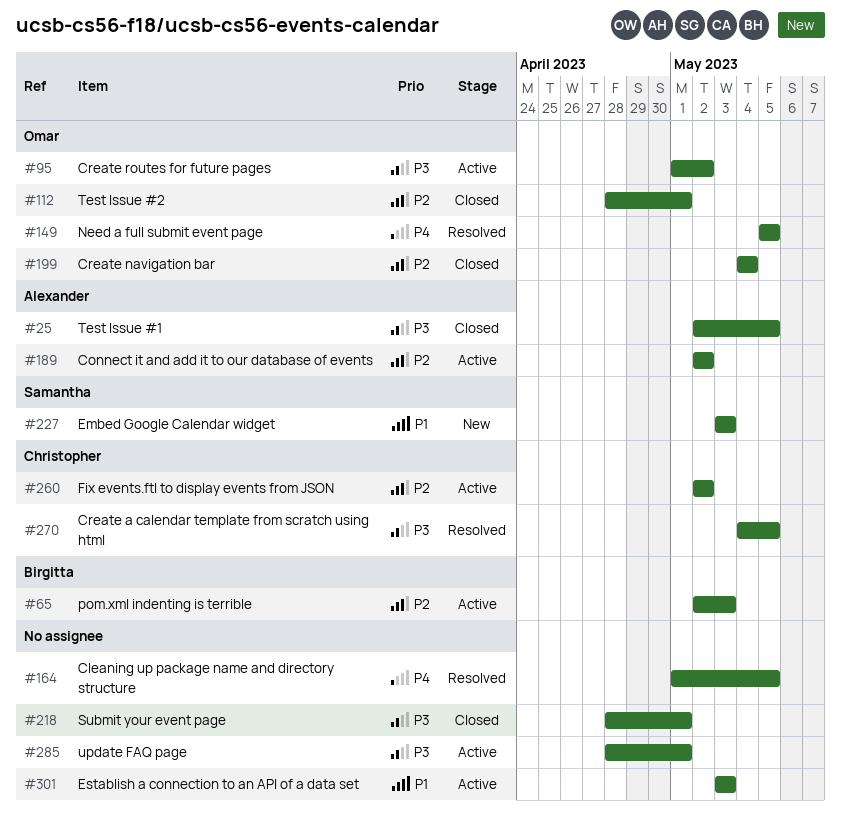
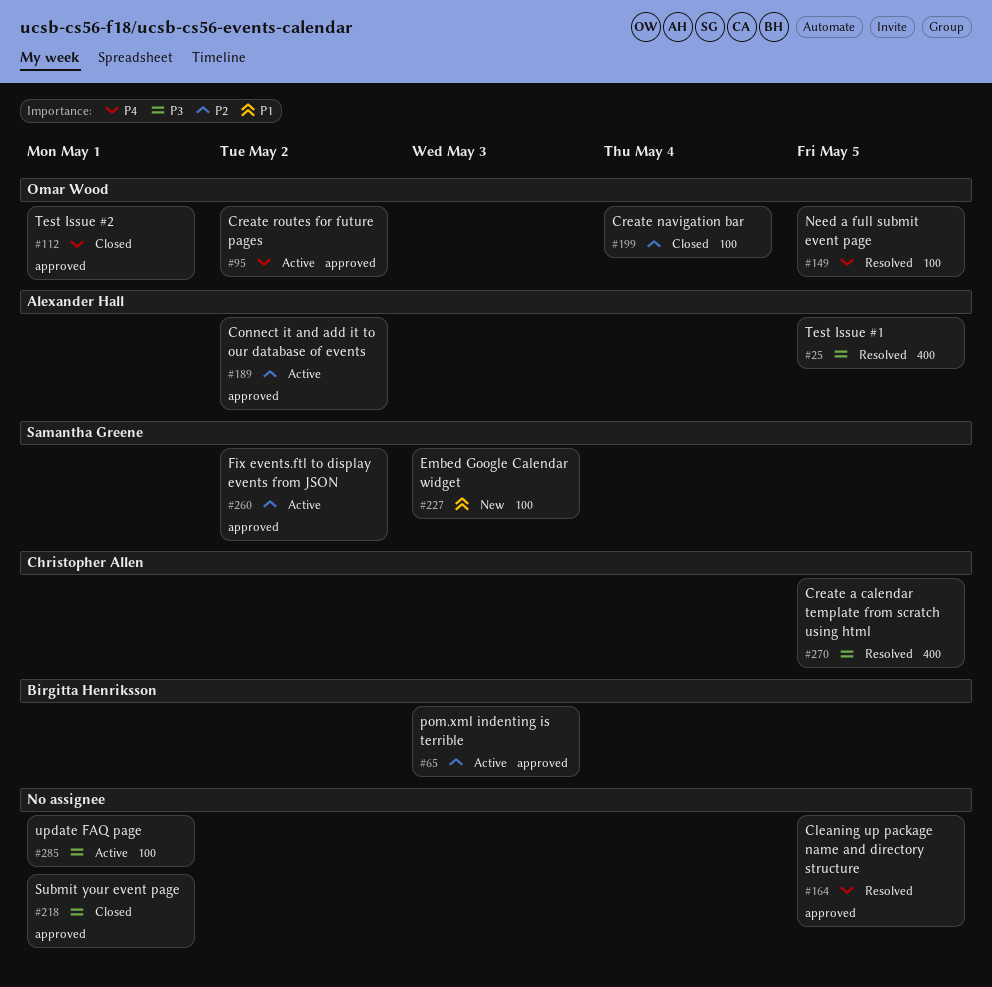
#25, status: Closed -> Resolved
#95, priority: P3 -> P4
#112, priority: P2 -> P4
#260, owner: Christopher Allen -> Samantha Greene
#301: present -> none

